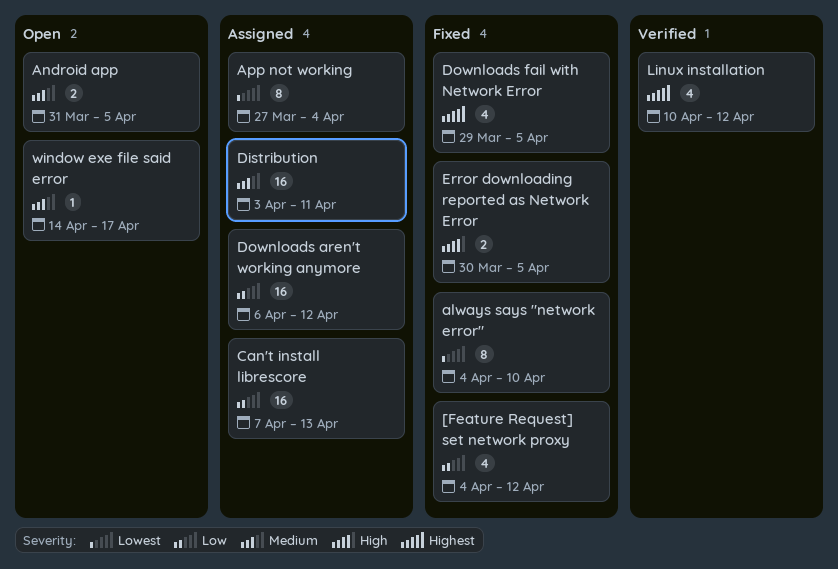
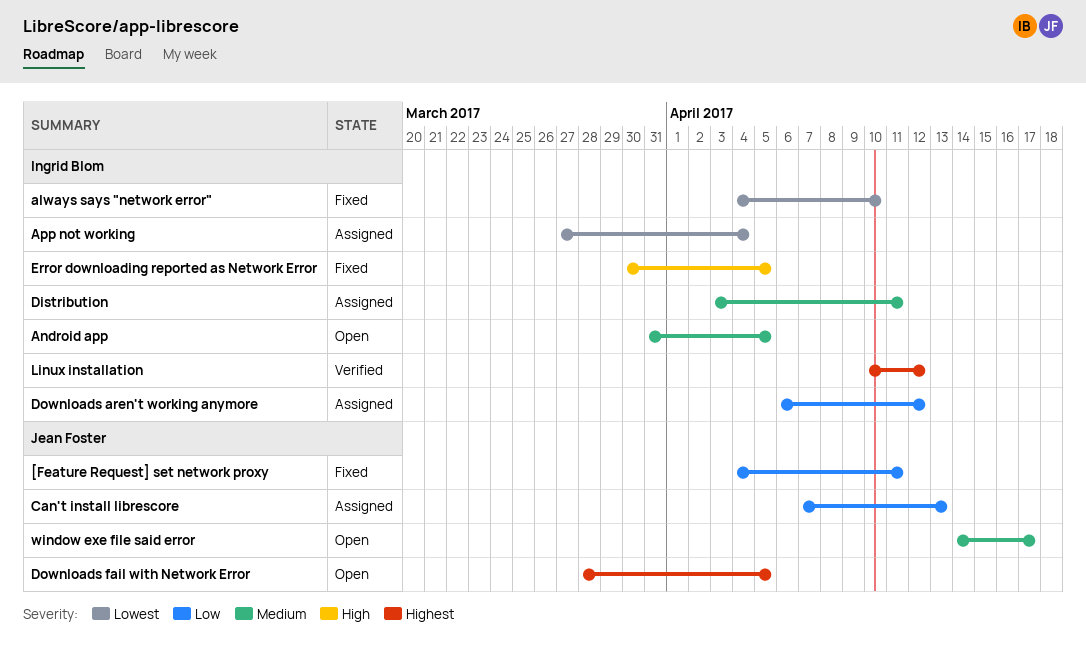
[Feature Request] set network proxy, due: Apr 12 -> Apr 11
Downloads fail with Network Error, status: Fixed -> Open
Downloads fail with Network Error, start: Mar 29 -> Mar 28

